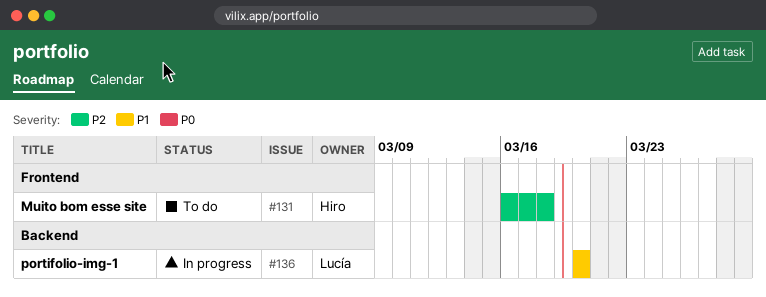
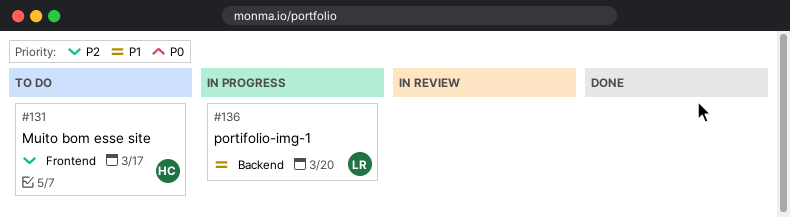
#131, due: Mar 18 -> Mar 17

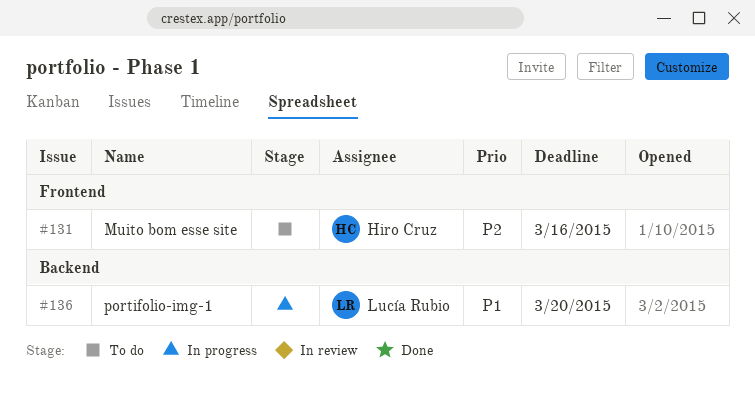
#131, due: Mar 17 -> Mar 16

